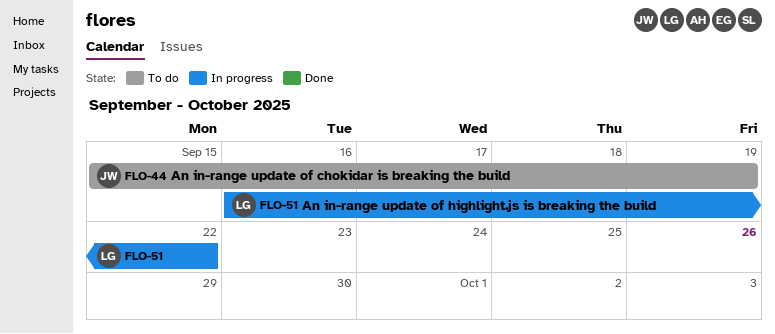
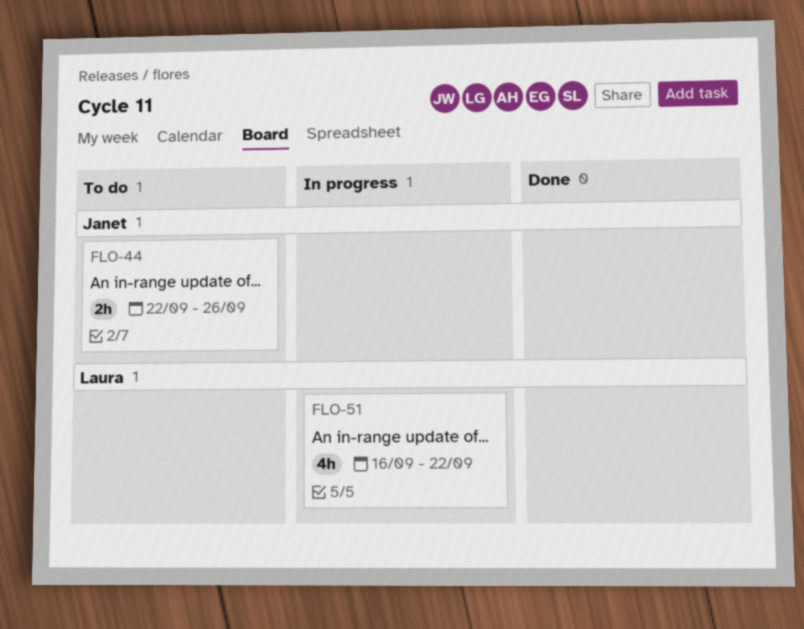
FLO-44, start: Sep 15 -> Sep 22
FLO-44, due: Sep 19 -> Sep 26

